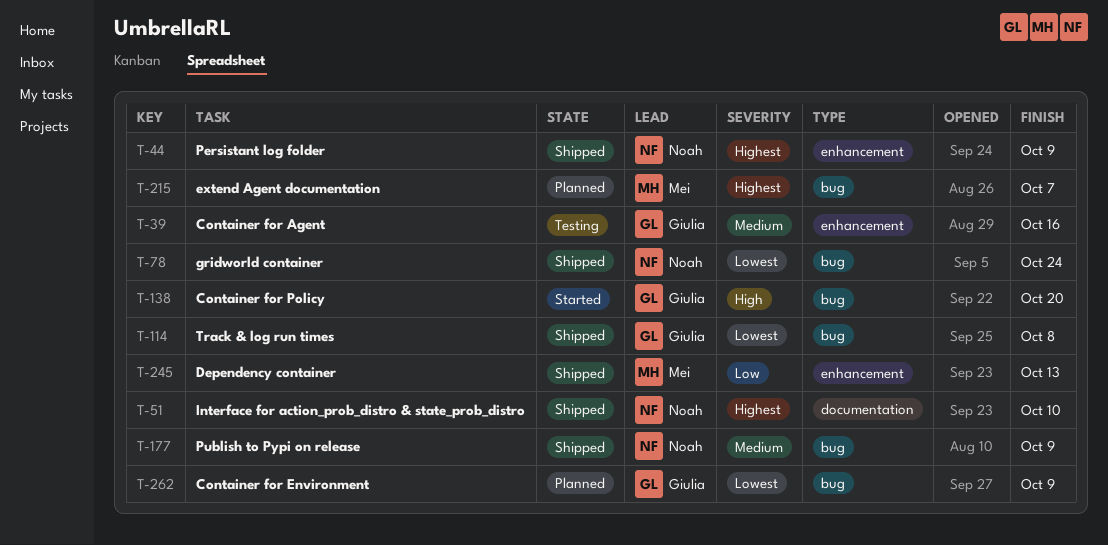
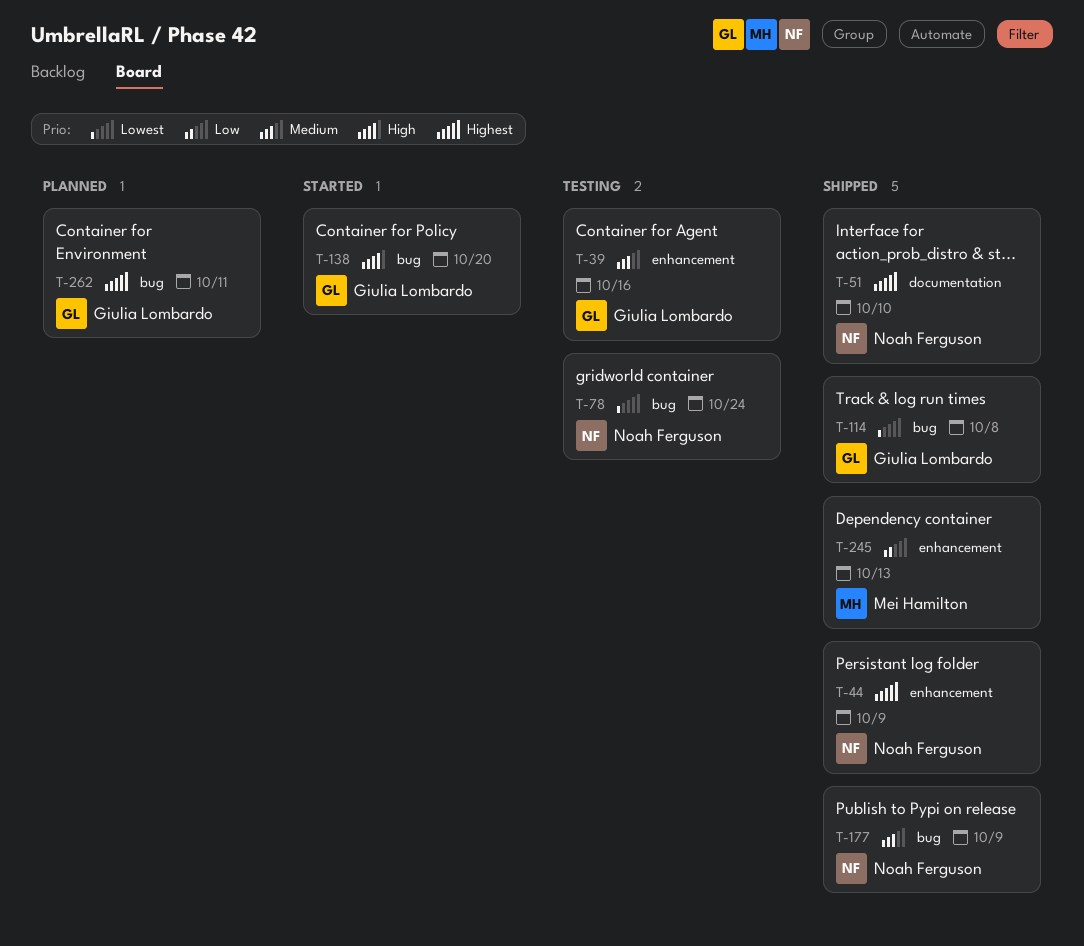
T-78, status: Shipped -> Testing
T-215: present -> none
T-262, priority: Lowest -> Highest
T-262, due: Oct 9 -> Oct 11

